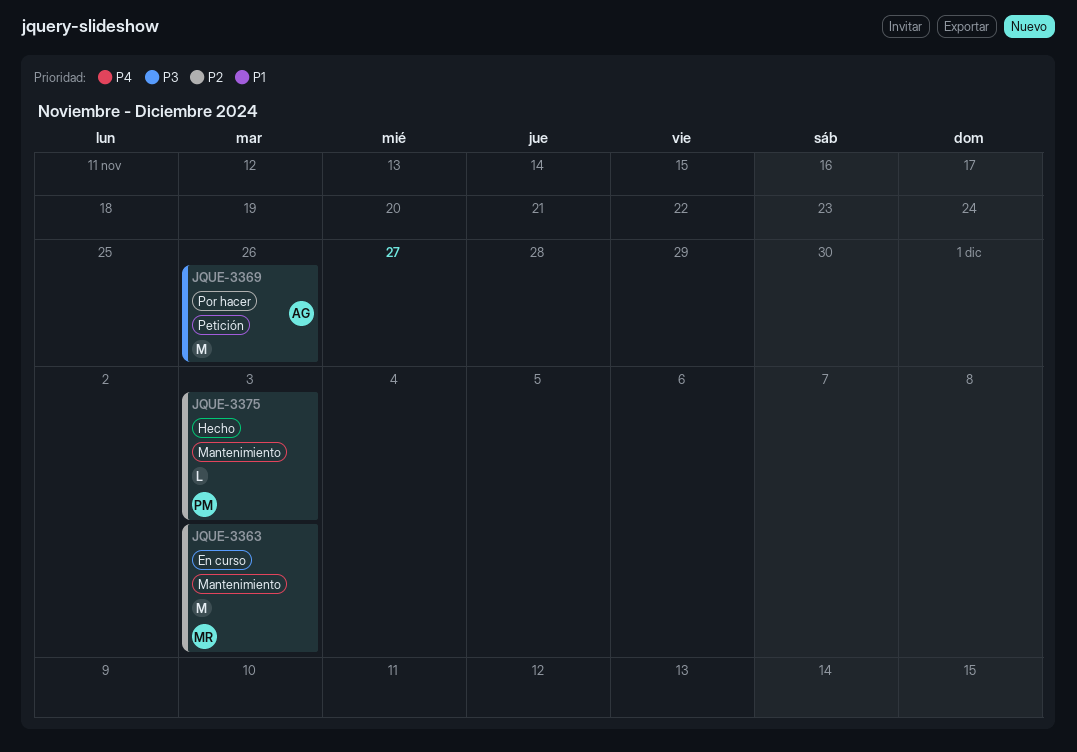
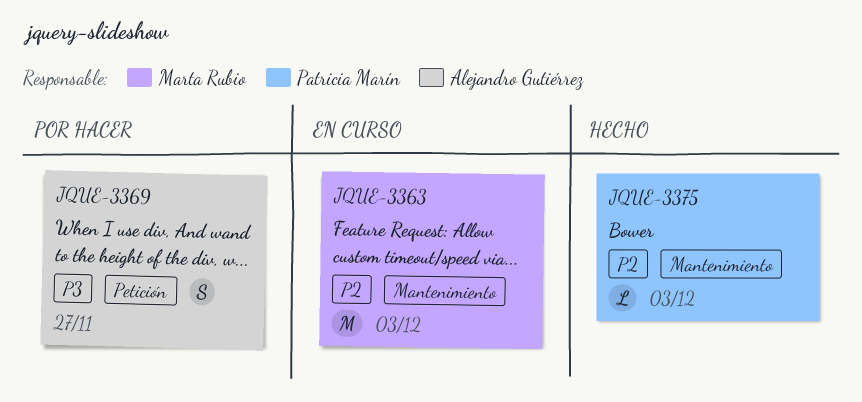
JQUE-3369, estimate: M -> S
JQUE-3369, due: Nov 26 -> Nov 27

